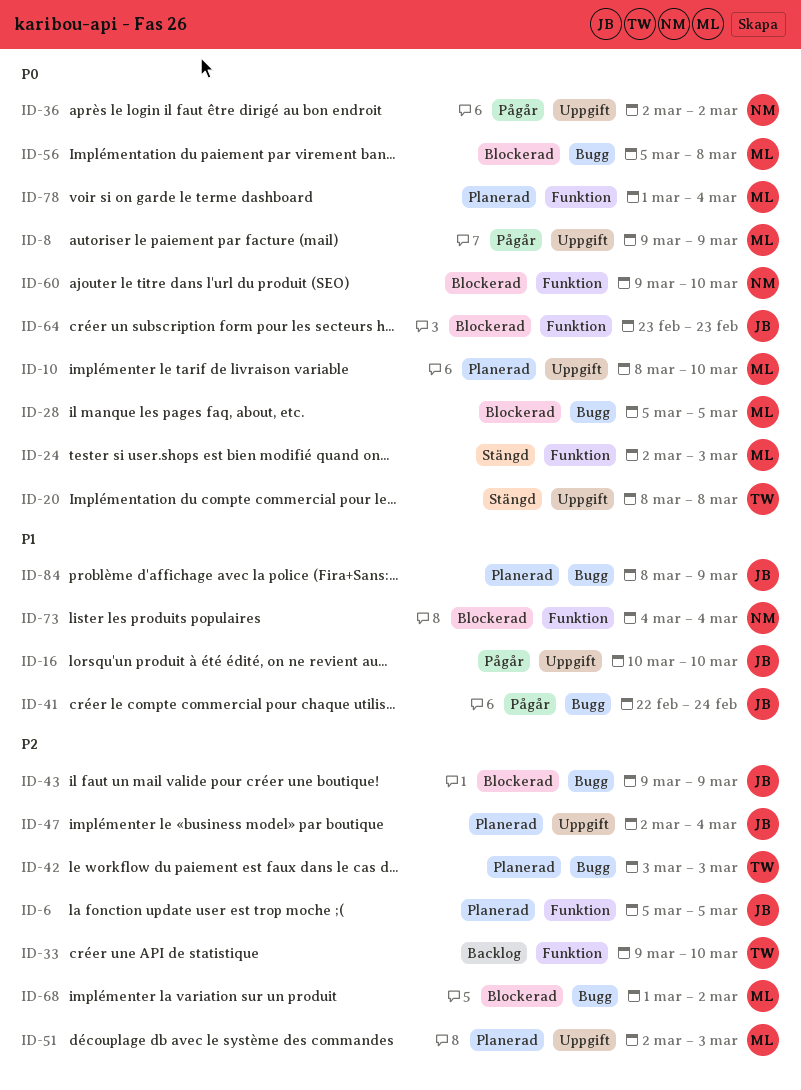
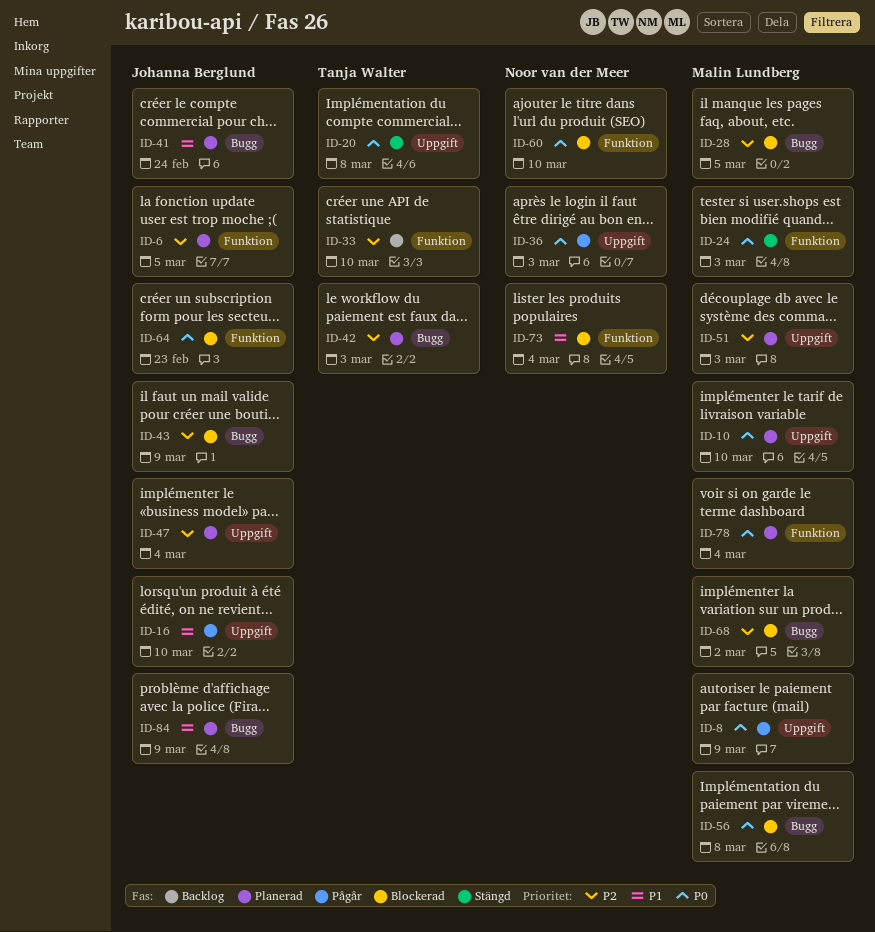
ID-28, priority: P0 -> P2
ID-36, due: Mar 2 -> Mar 3
ID-41, status: Pågår -> Planerad

